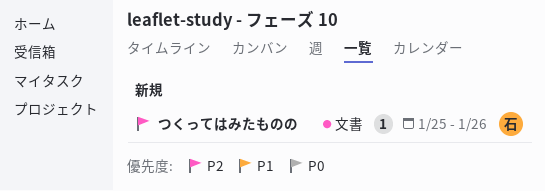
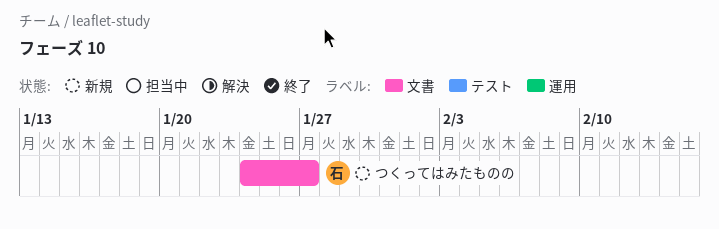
つくってはみたものの, start: Jan 25 -> Jan 24
つくってはみたものの, due: Jan 26 -> Jan 27

